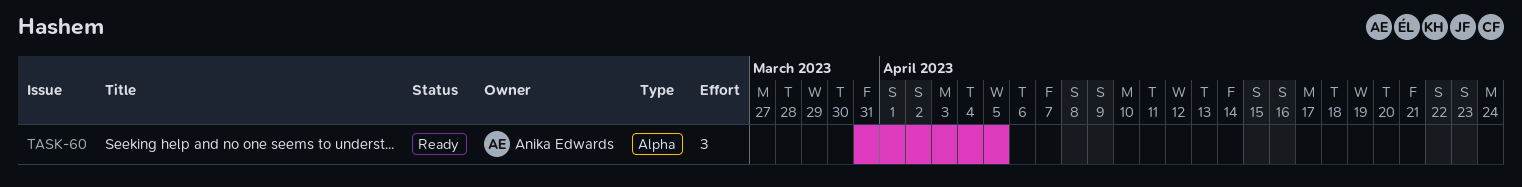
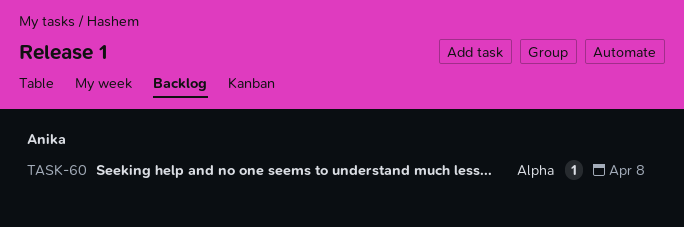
TASK-60, estimate: 3 -> 1
TASK-60, due: Apr 5 -> Apr 8

